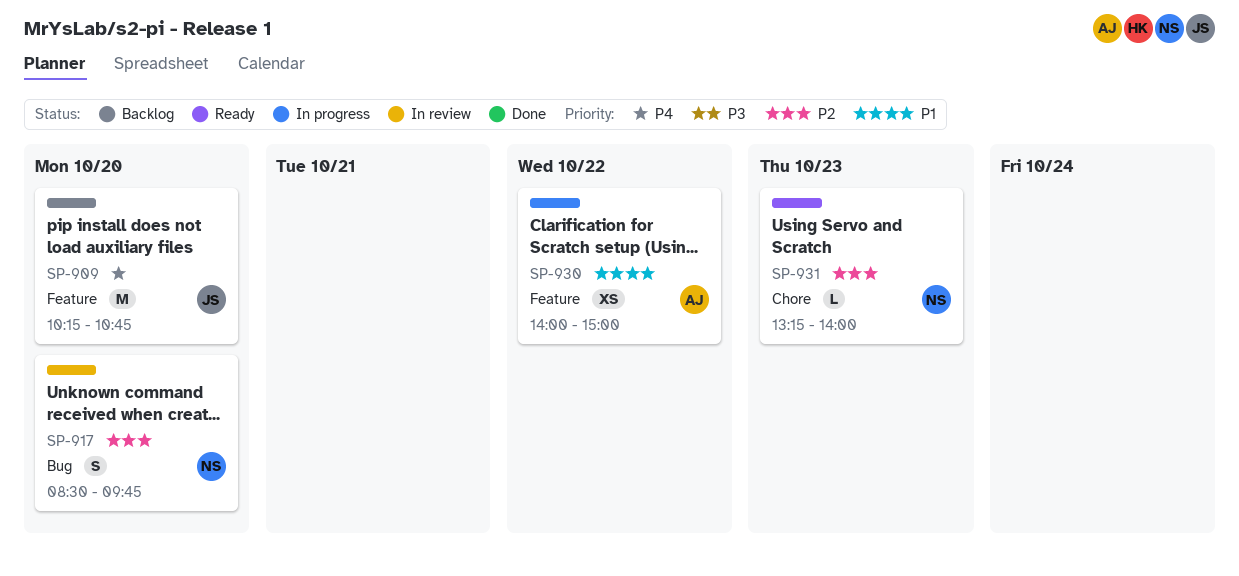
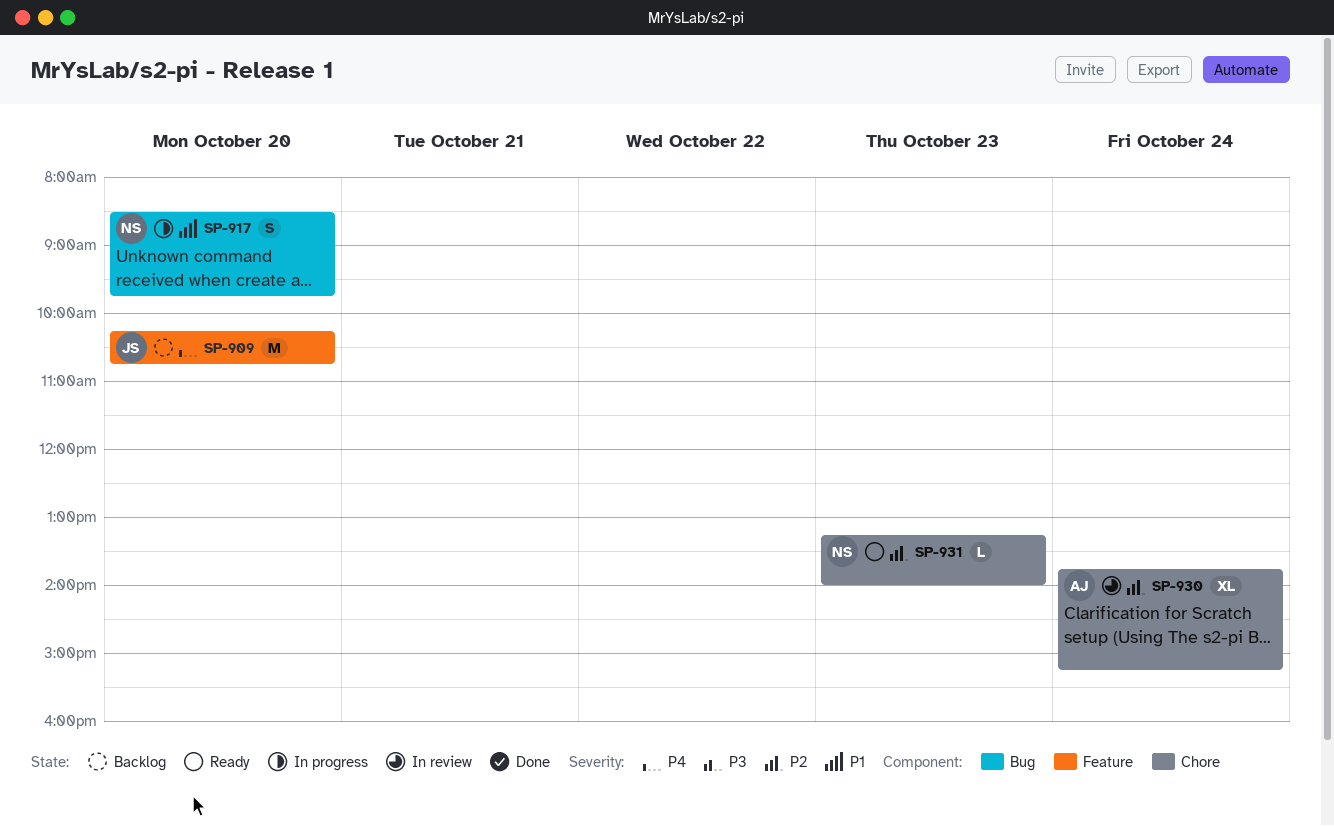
SP-917, status: In review -> In progress
SP-917, priority: P2 -> P1
SP-930, status: In progress -> In review
SP-930, priority: P1 -> P2
SP-930, label: Feature -> Chore
SP-930, estimate: XS -> XL
SP-930, day: Oct 22 -> Oct 24
SP-930, begins: 14:00 -> 13:45
SP-930, ends: 15:00 -> 15:15

